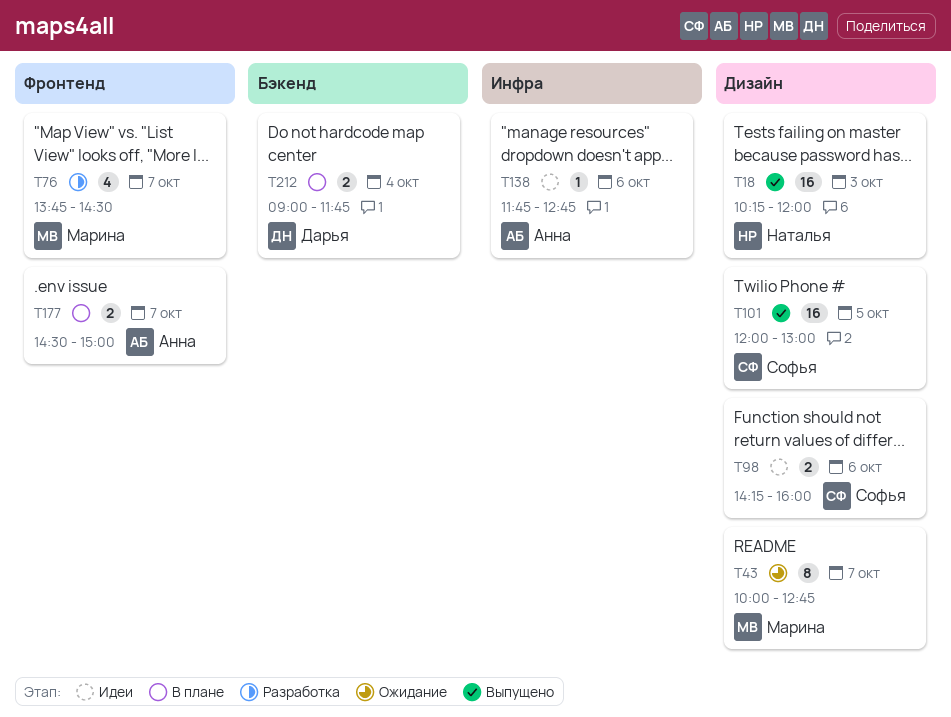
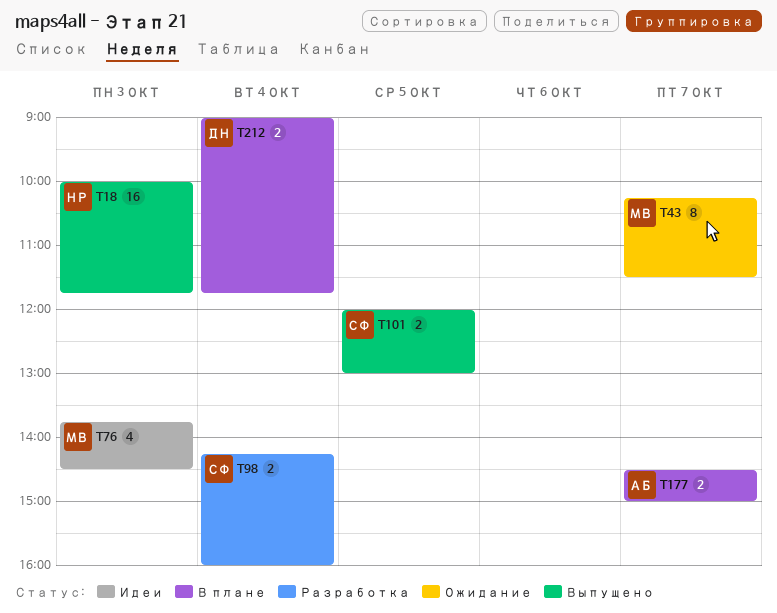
T18, begins: 10:15 -> 10:00
T18, ends: 12:00 -> 11:45
T43, begins: 10:00 -> 10:15
T43, ends: 12:45 -> 11:30
T76, status: Разработка -> Идеи
T76, day: Oct 7 -> Oct 3
T98, status: Идеи -> Разработка
T98, day: Oct 6 -> Oct 4
T101, estimate: 16 -> 2
T138: present -> none

